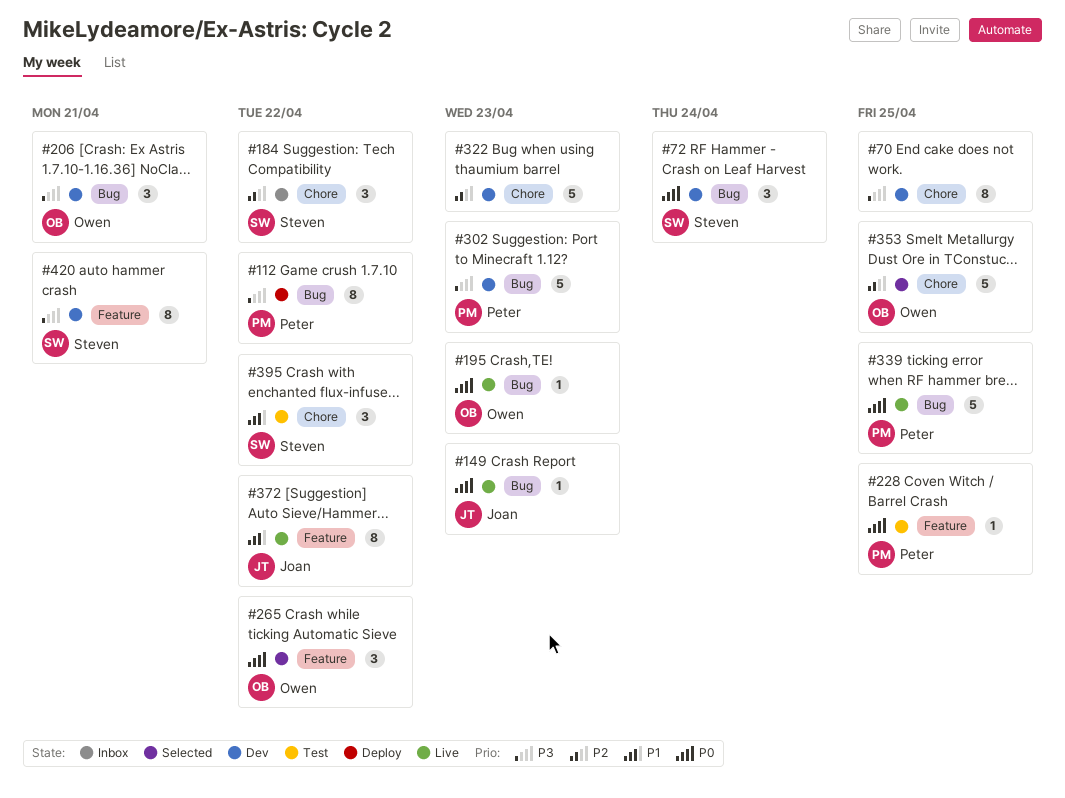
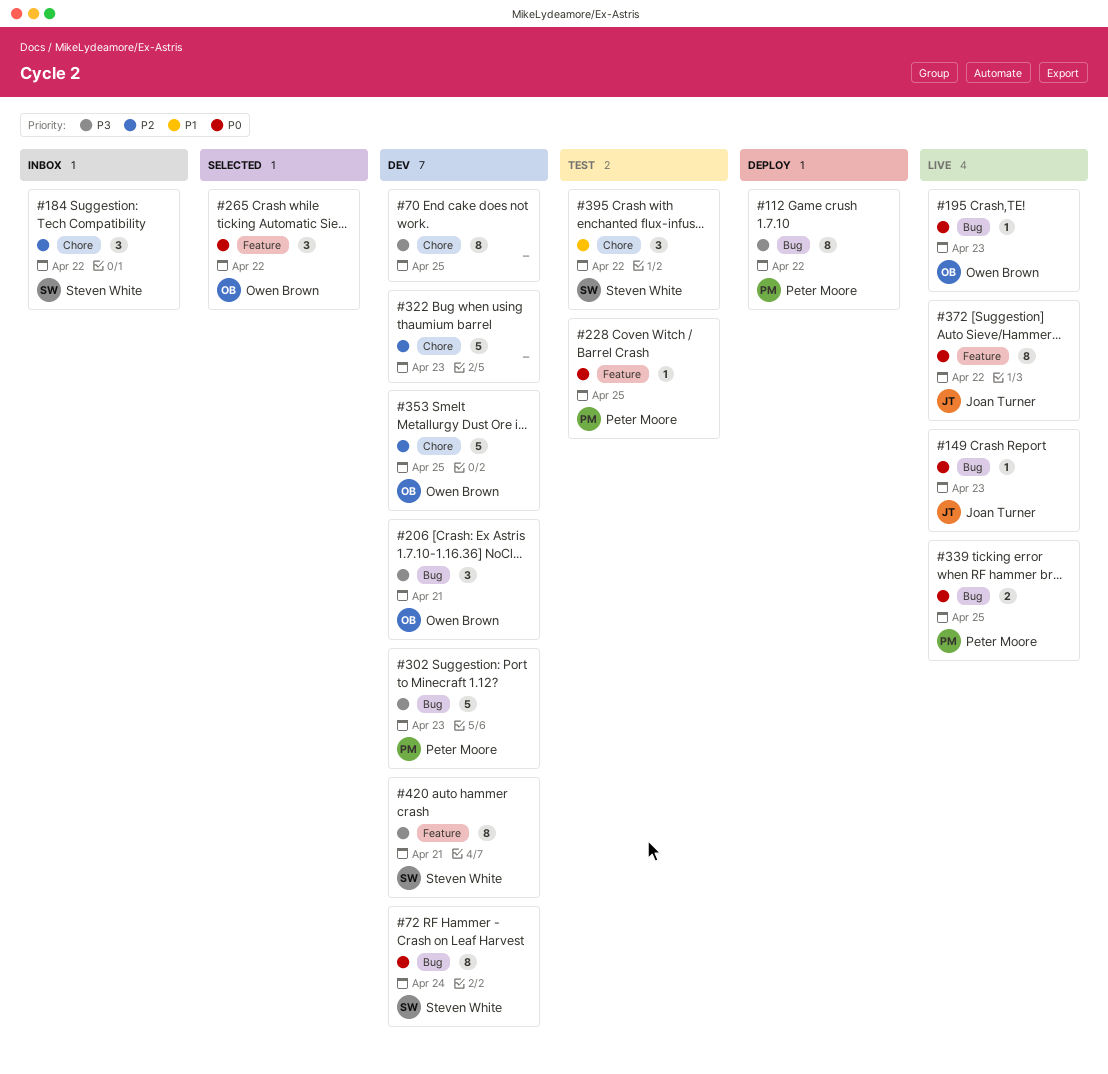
#72, estimate: 3 -> 8
#339, estimate: 5 -> 2
#353, status: Selected -> Dev
#372, priority: P1 -> P0

